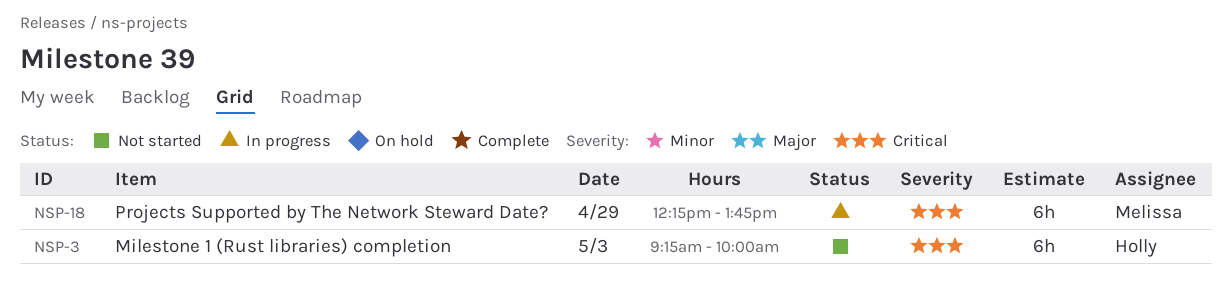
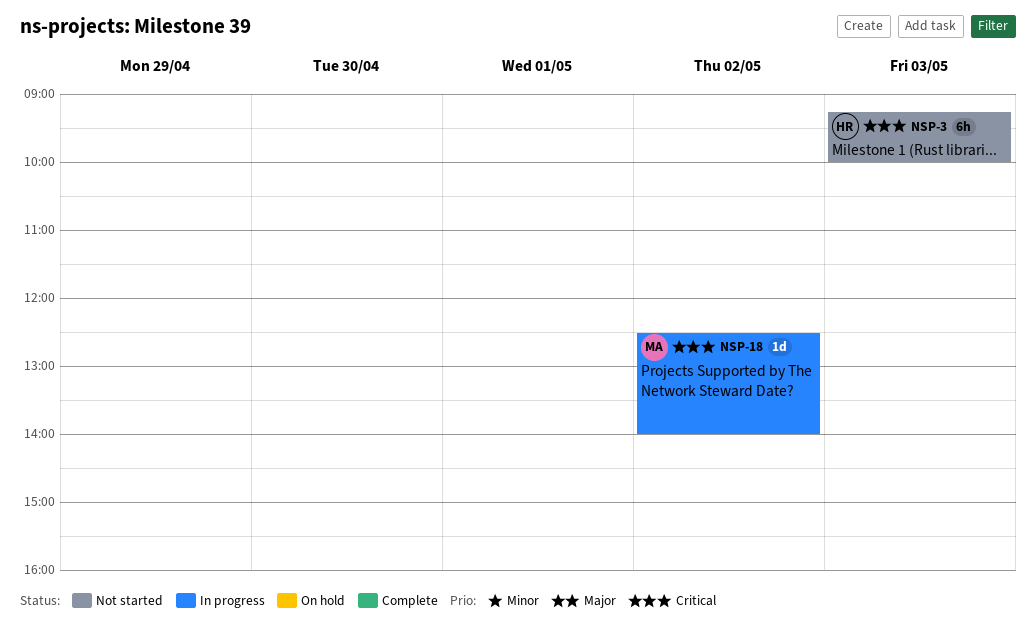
NSP-18, estimate: 6h -> 1d
NSP-18, day: Apr 29 -> May 2
NSP-18, begins: 12:15 -> 12:30
NSP-18, ends: 13:45 -> 14:00

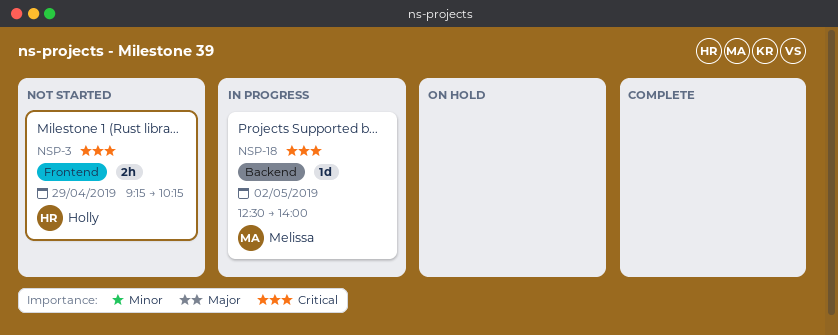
NSP-3, estimate: 6h -> 2h
NSP-3, day: May 3 -> Apr 29
NSP-3, ends: 10:00 -> 10:15

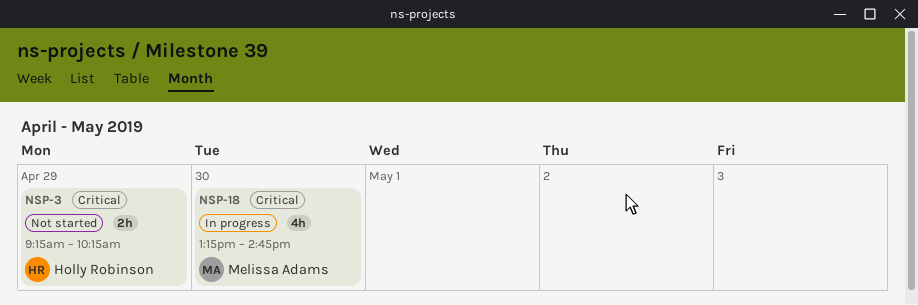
NSP-18, estimate: 1d -> 4h
NSP-18, day: May 2 -> Apr 30
NSP-18, begins: 12:30 -> 13:15
NSP-18, ends: 14:00 -> 14:45

